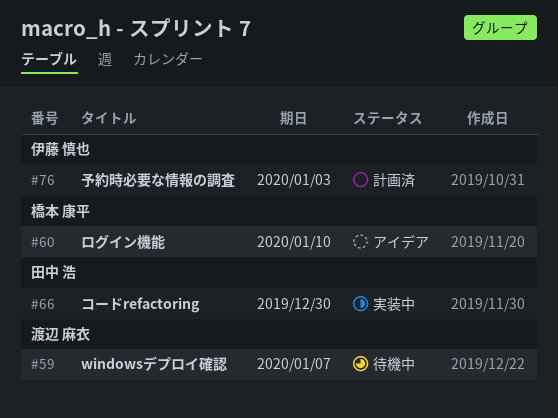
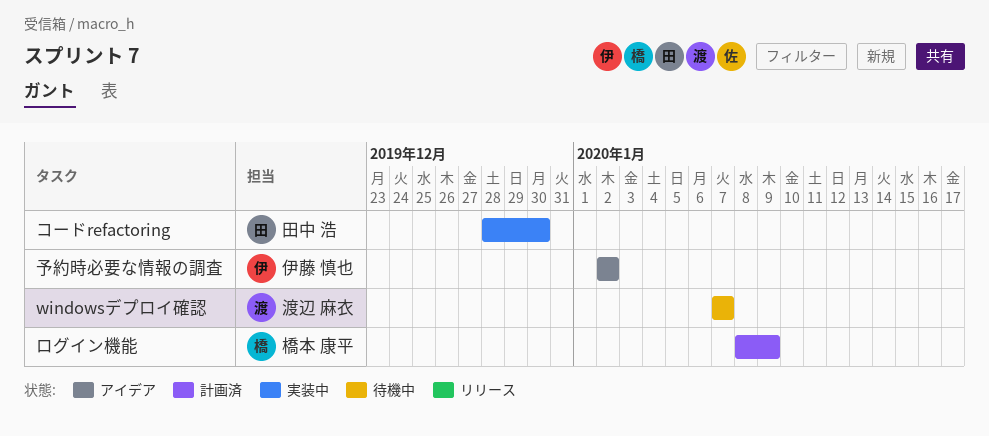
ログイン機能, status: アイデア -> 計画済
ログイン機能, due: Jan 10 -> Jan 9
予約時必要な情報の調査, status: 計画済 -> アイデア
予約時必要な情報の調査, due: Jan 3 -> Jan 2

